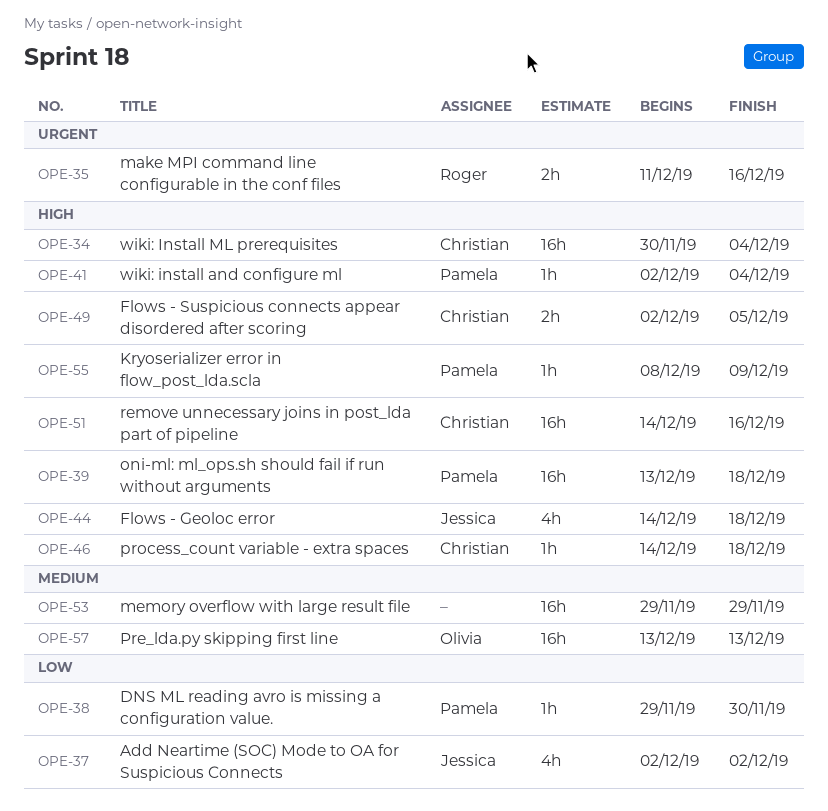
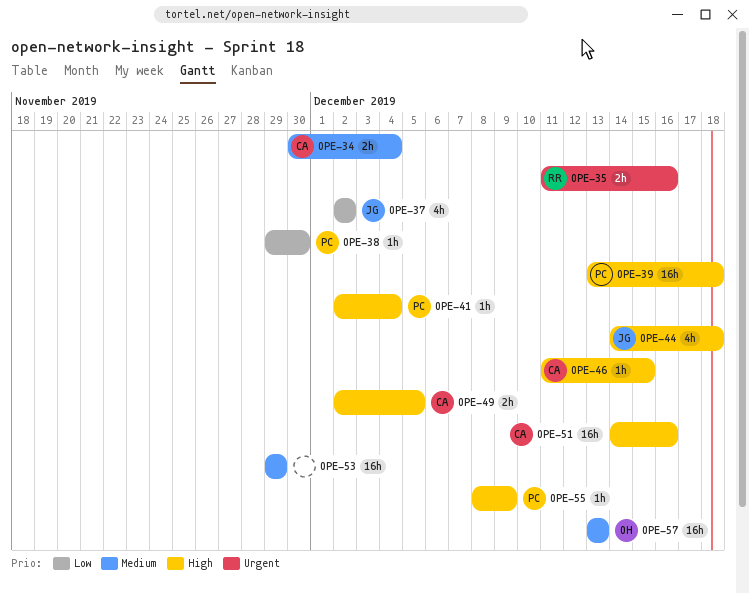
OPE-34, priority: High -> Medium
OPE-34, estimate: 16h -> 2h
OPE-46, start: Dec 14 -> Dec 11
OPE-46, due: Dec 18 -> Dec 15

